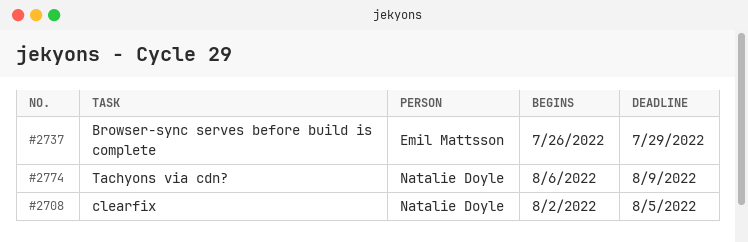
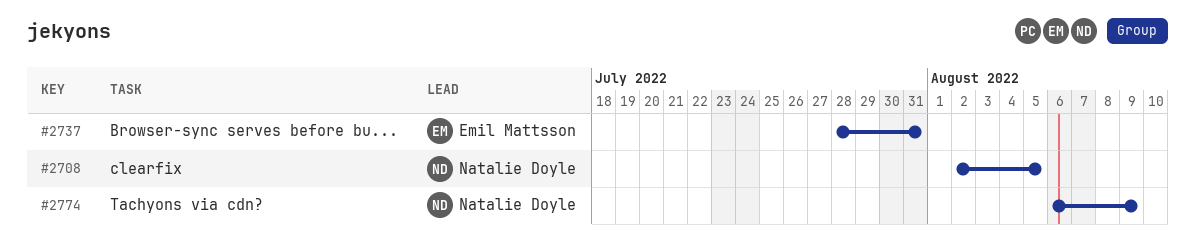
#2737, start: Jul 26 -> Jul 28
#2737, due: Jul 29 -> Jul 31

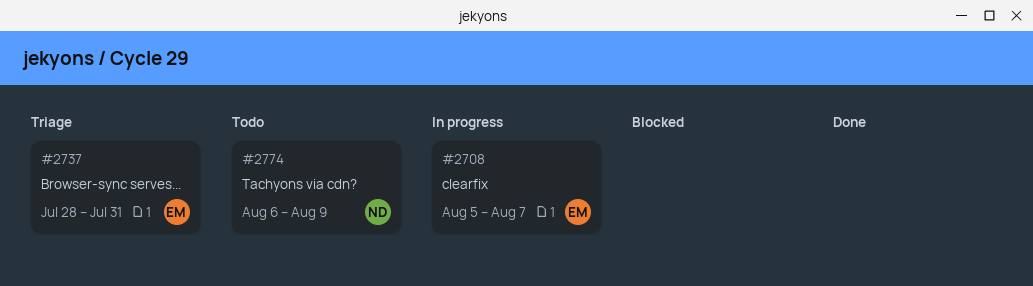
#2708, owner: Natalie Doyle -> Emil Mattsson
#2708, start: Aug 2 -> Aug 5
#2708, due: Aug 5 -> Aug 7

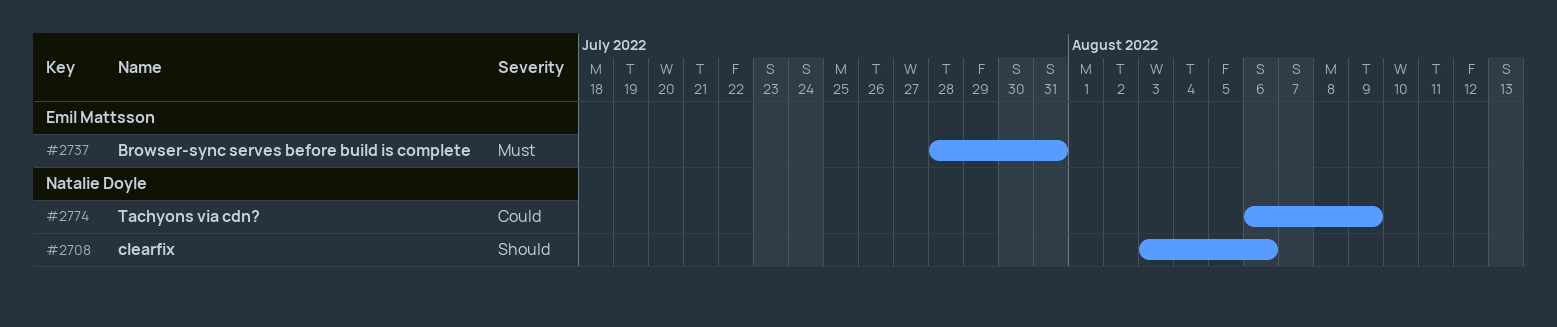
#2708, owner: Emil Mattsson -> Natalie Doyle
#2708, start: Aug 5 -> Aug 3
#2708, due: Aug 7 -> Aug 6

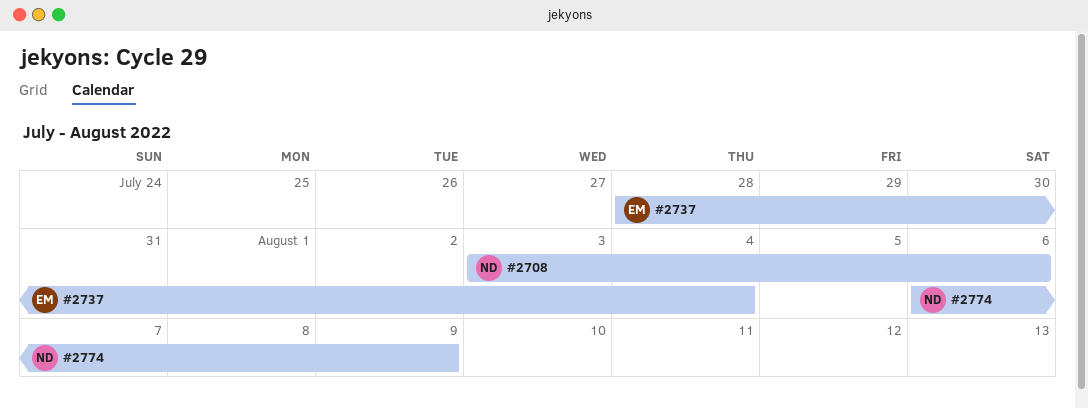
#2737, due: Jul 31 -> Aug 4

